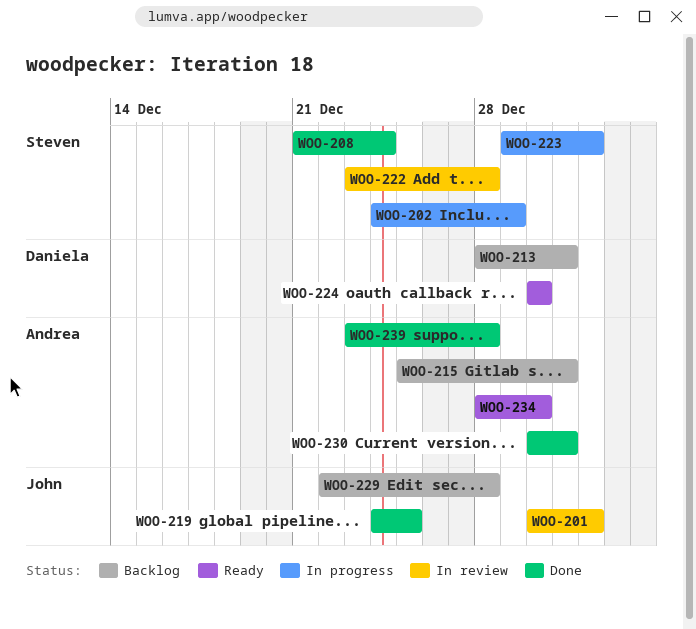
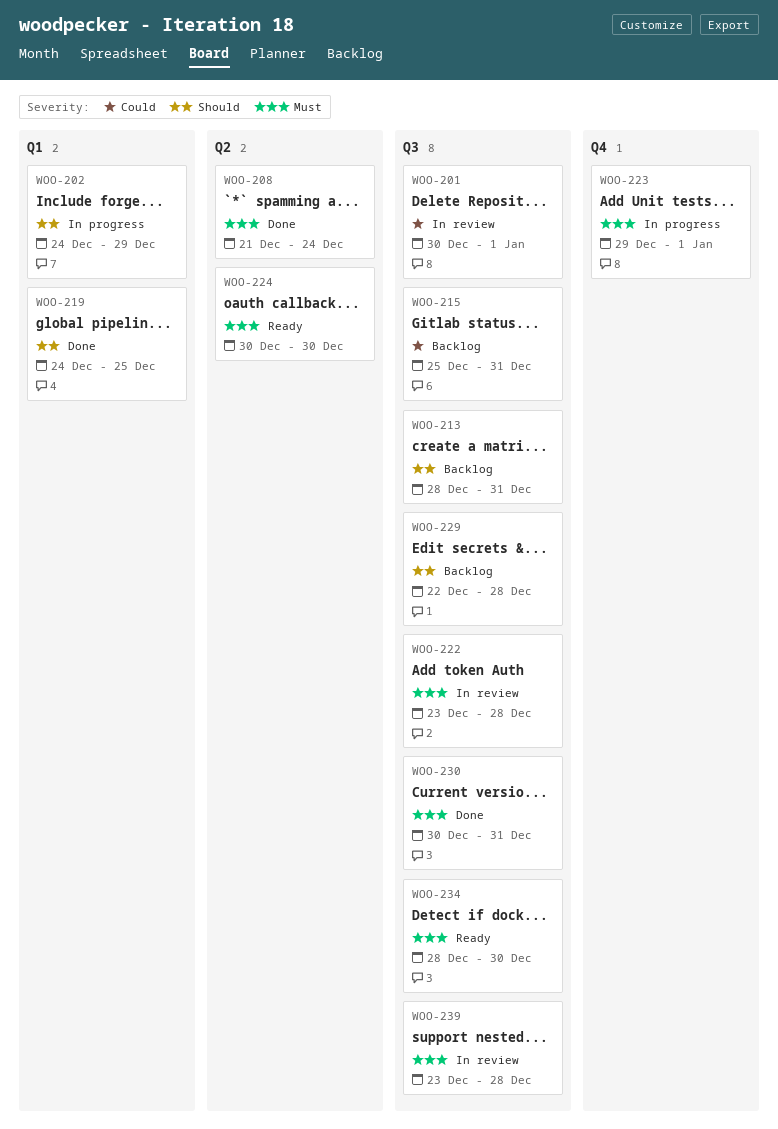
WOO-239, status: Done -> In review

